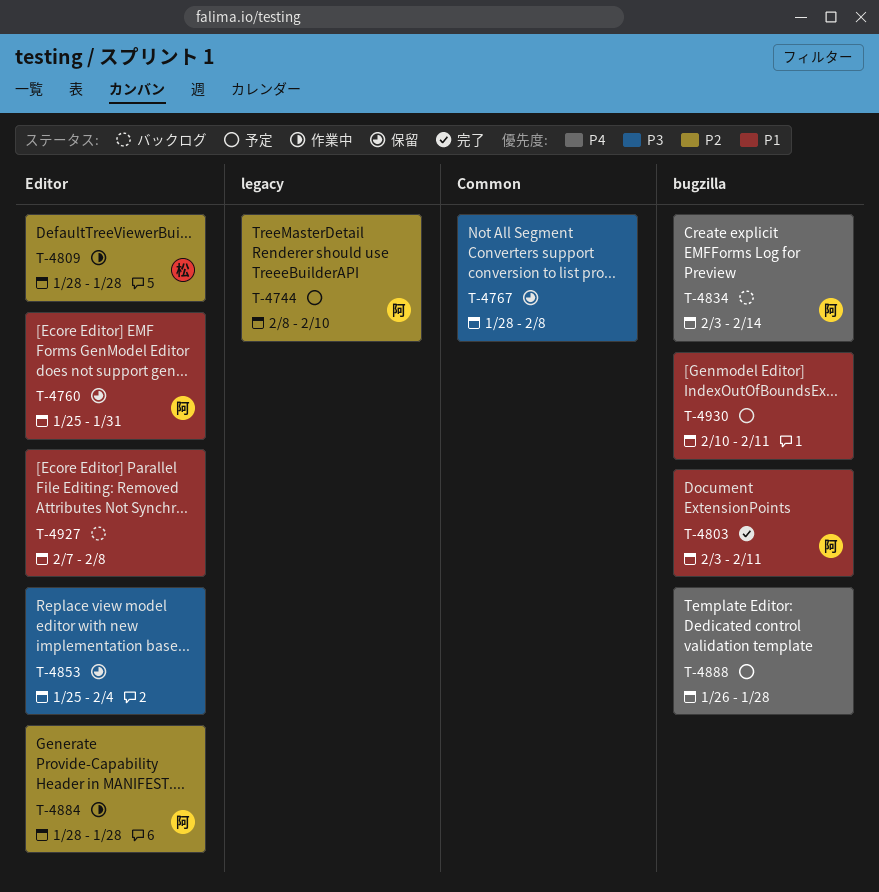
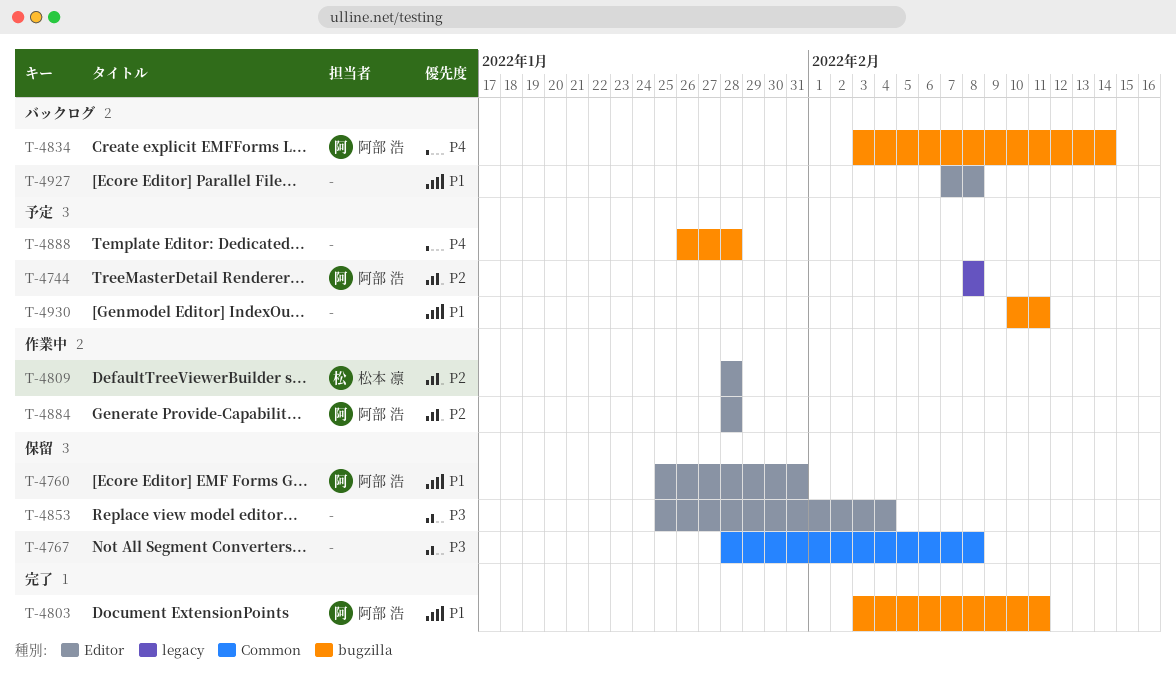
T-4744, due: Feb 10 -> Feb 8

